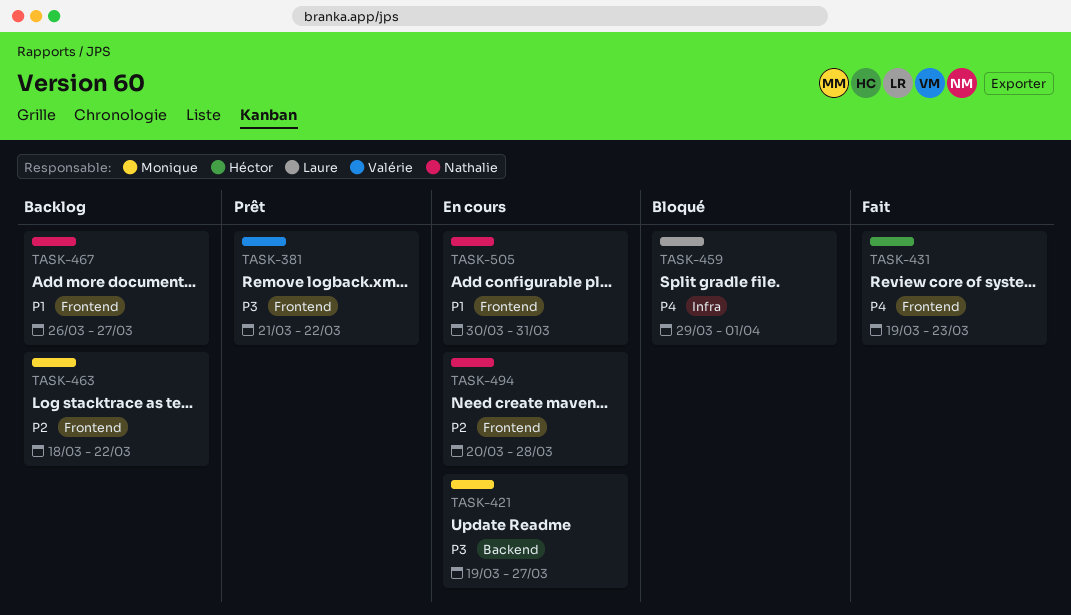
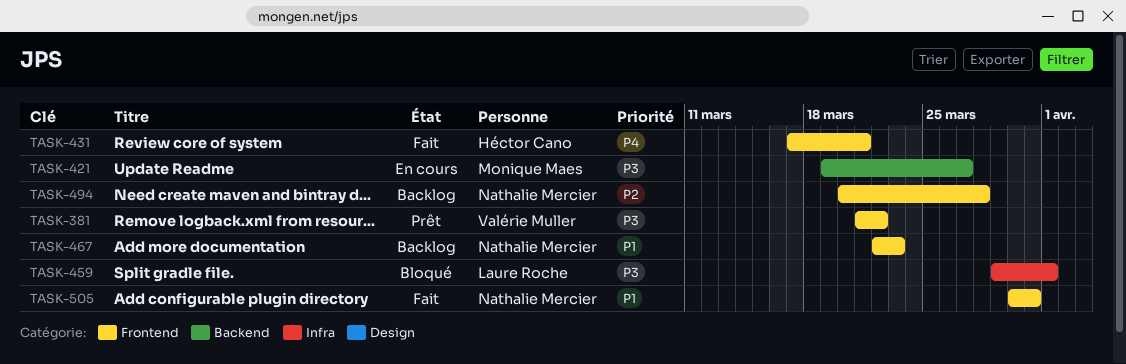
TASK-431, start: Mar 19 -> Mar 17
TASK-431, due: Mar 23 -> Mar 21
TASK-459, priority: P4 -> P3
TASK-463: present -> none
TASK-467, start: Mar 26 -> Mar 22
TASK-467, due: Mar 27 -> Mar 23
TASK-494, status: En cours -> Backlog
TASK-505, status: En cours -> Fait

